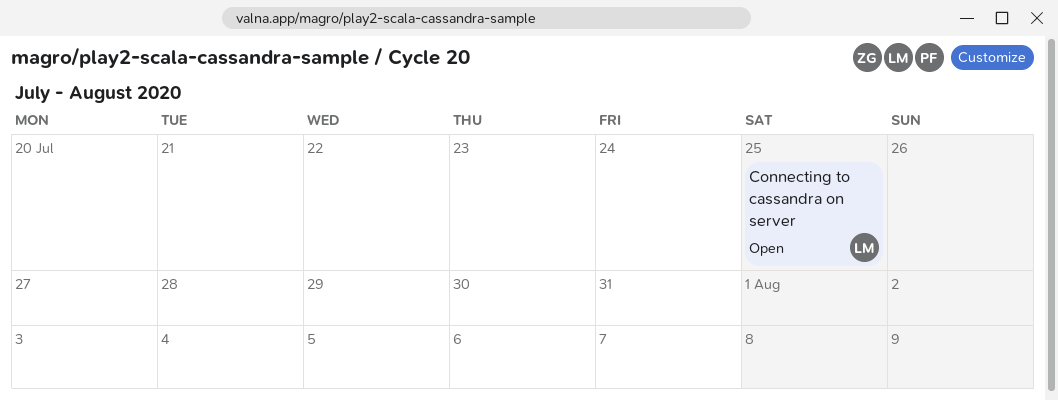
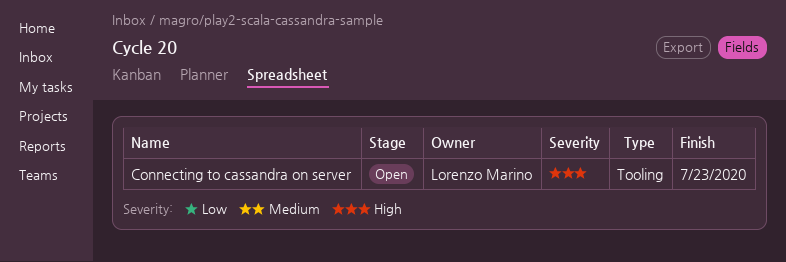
Connecting to cassandra on server, due: Jul 25 -> Jul 23

